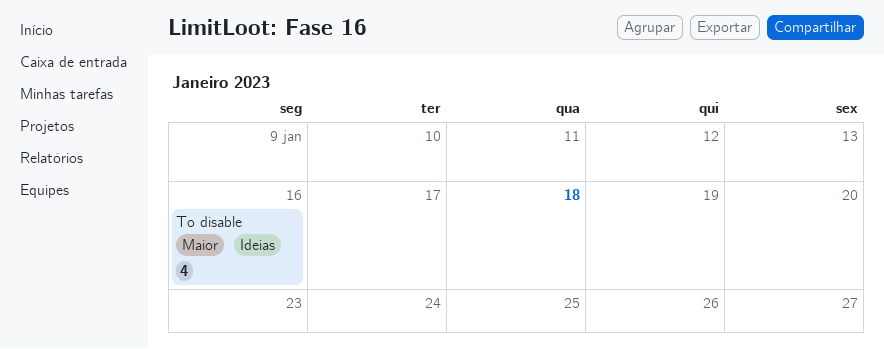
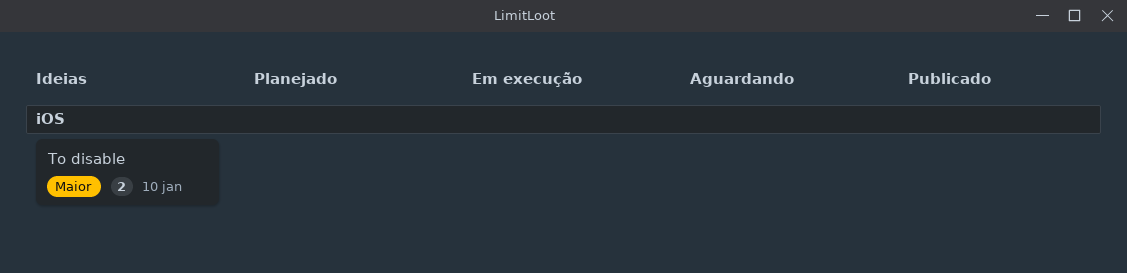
To disable, estimate: 4 -> 2
To disable, due: Jan 16 -> Jan 10

